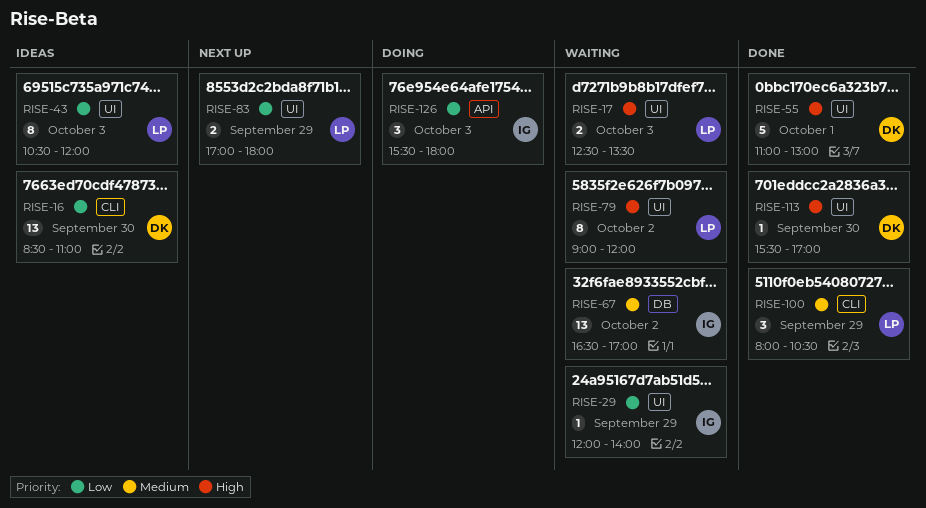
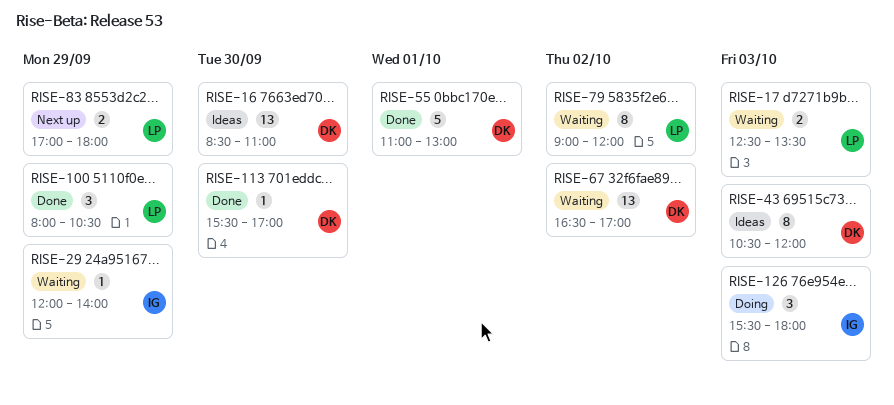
RISE-43, owner: LP -> DK
RISE-67, owner: IG -> DK

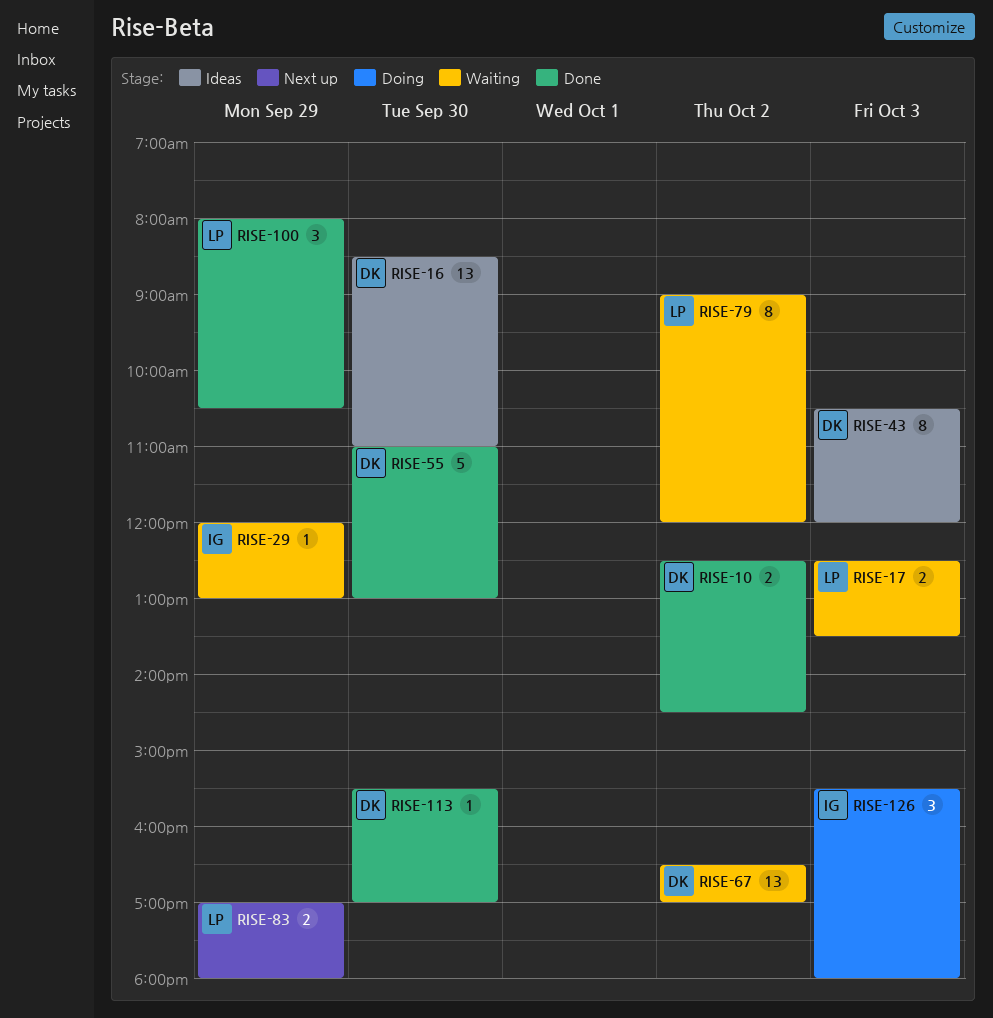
RISE-10: none -> present
RISE-29, ends: 14:00 -> 13:00
RISE-55, day: Oct 1 -> Sep 30

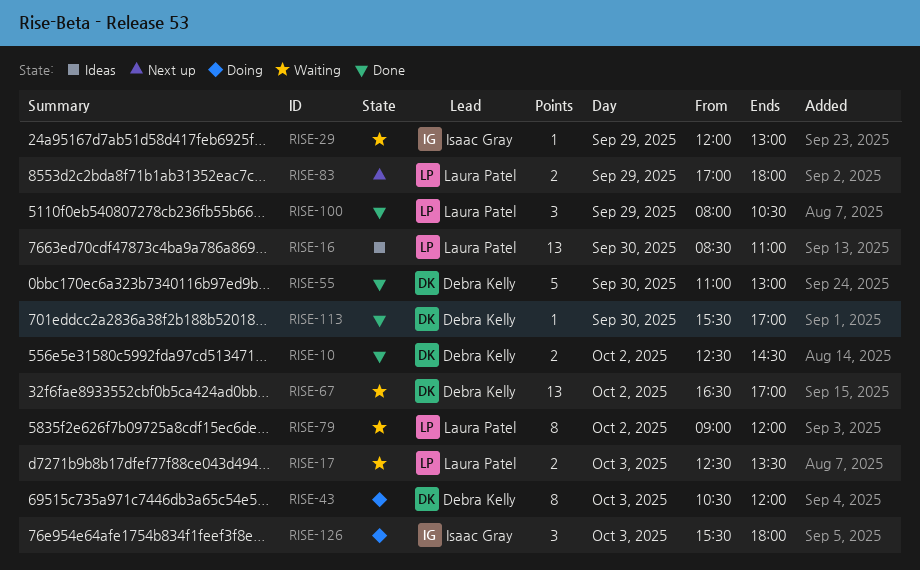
RISE-16, owner: Debra Kelly -> Laura Patel
RISE-43, status: Ideas -> Doing

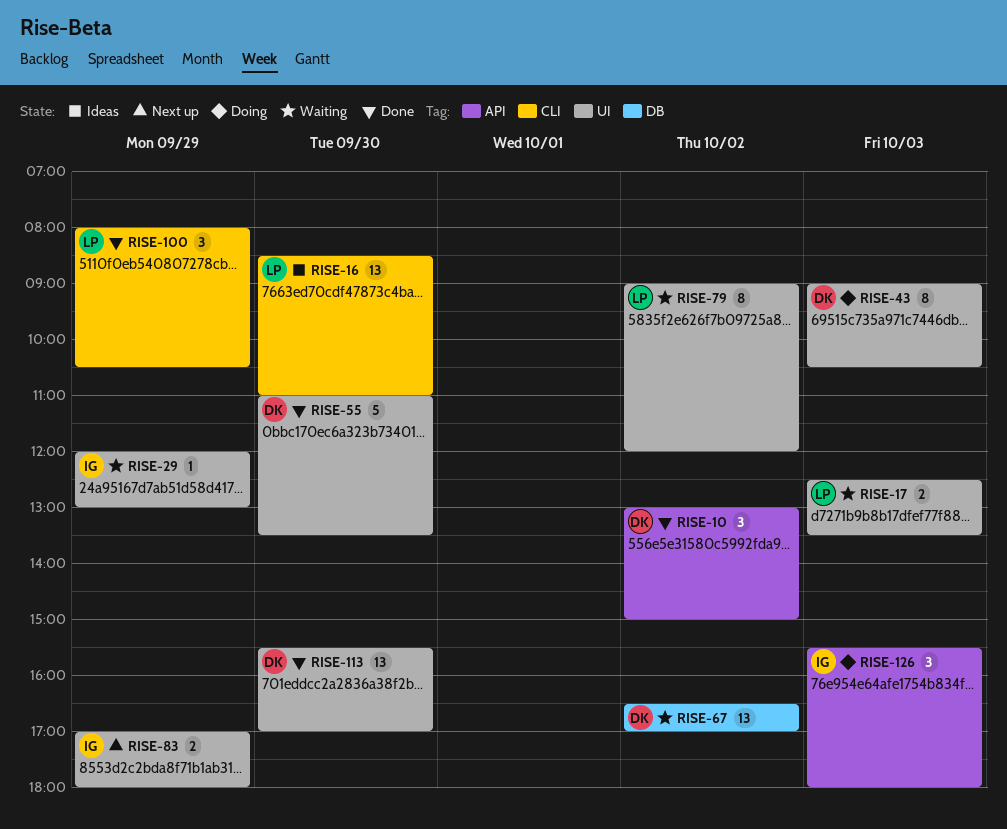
RISE-10, estimate: 2 -> 3
RISE-10, begins: 12:30 -> 13:00
RISE-10, ends: 14:30 -> 15:00
RISE-43, begins: 10:30 -> 09:00
RISE-43, ends: 12:00 -> 10:30
RISE-55, ends: 13:00 -> 13:30
RISE-83, owner: Laura Patel -> Isaac Gray
RISE-113, estimate: 1 -> 13

